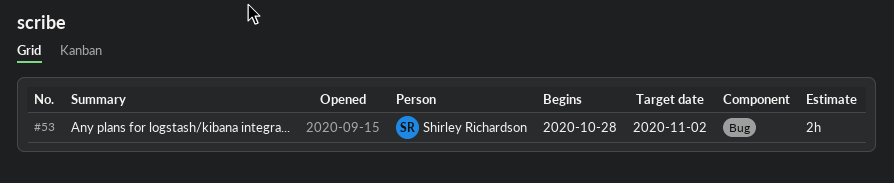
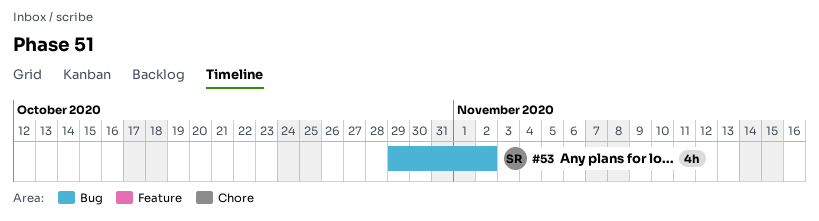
#53, estimate: 2h -> 4h
#53, start: Oct 28 -> Oct 29

